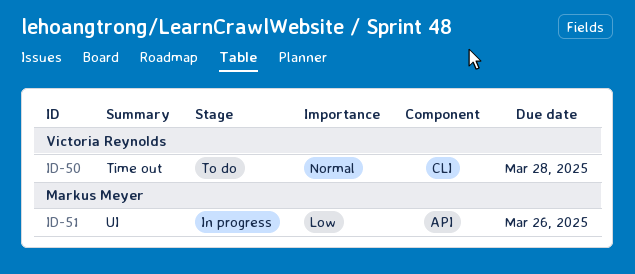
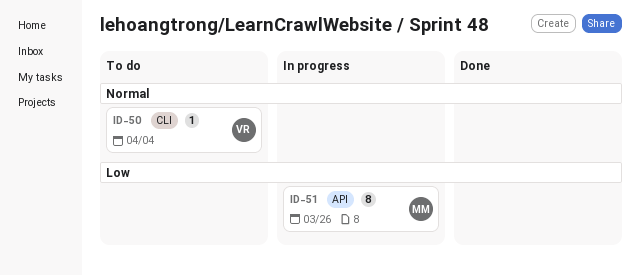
ID-50, due: Mar 28 -> Apr 4

